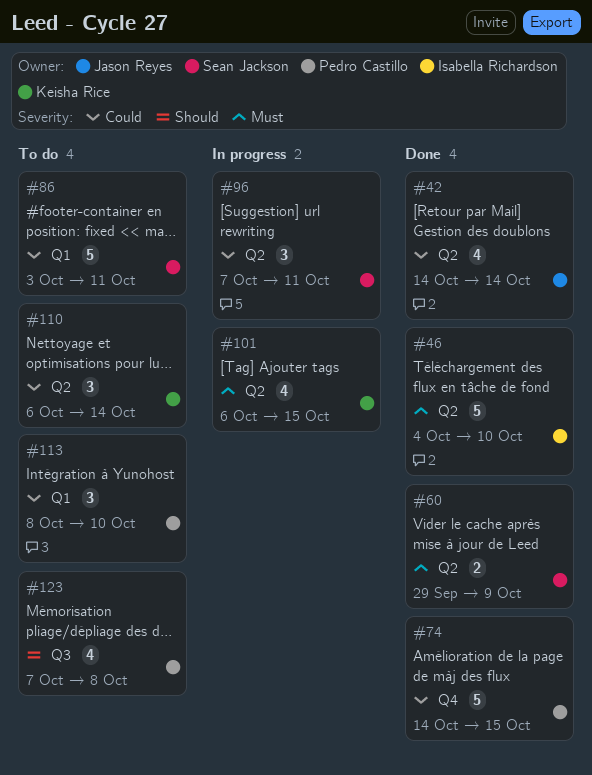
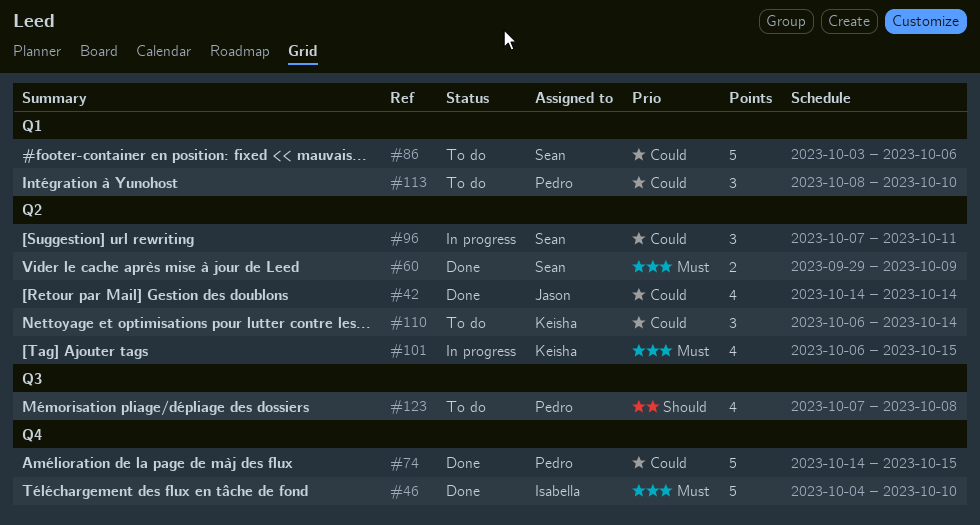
#46, label: Q2 -> Q4
#86, due: Oct 11 -> Oct 6

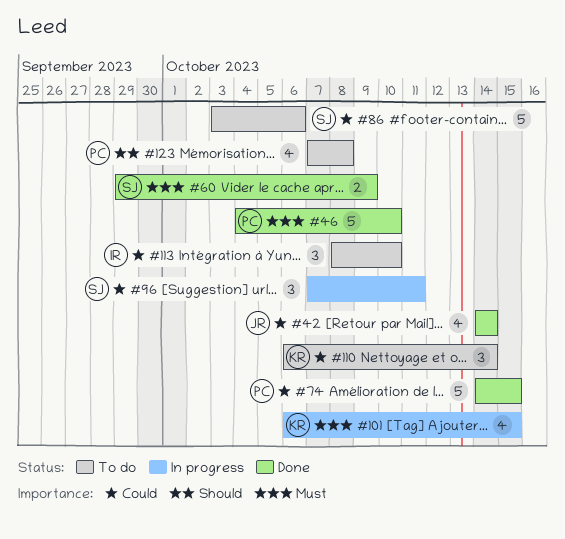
#46, owner: Isabella -> Pedro
#113, owner: Pedro -> Isabella

